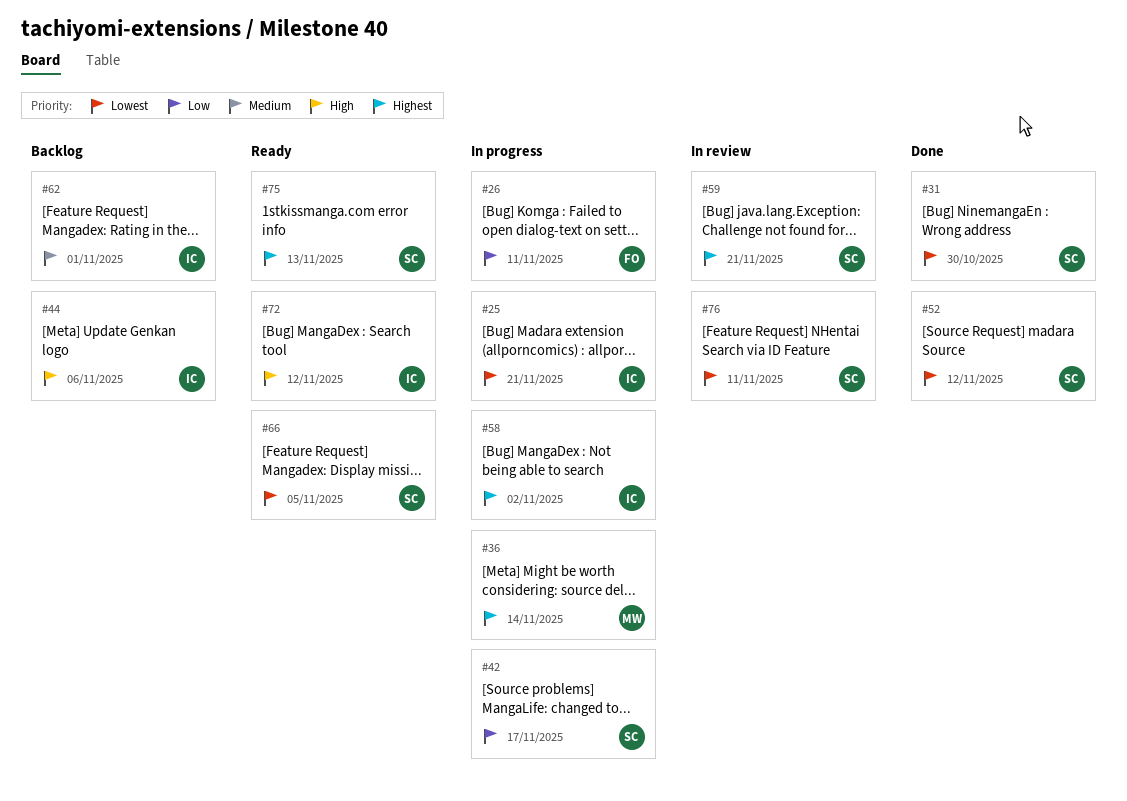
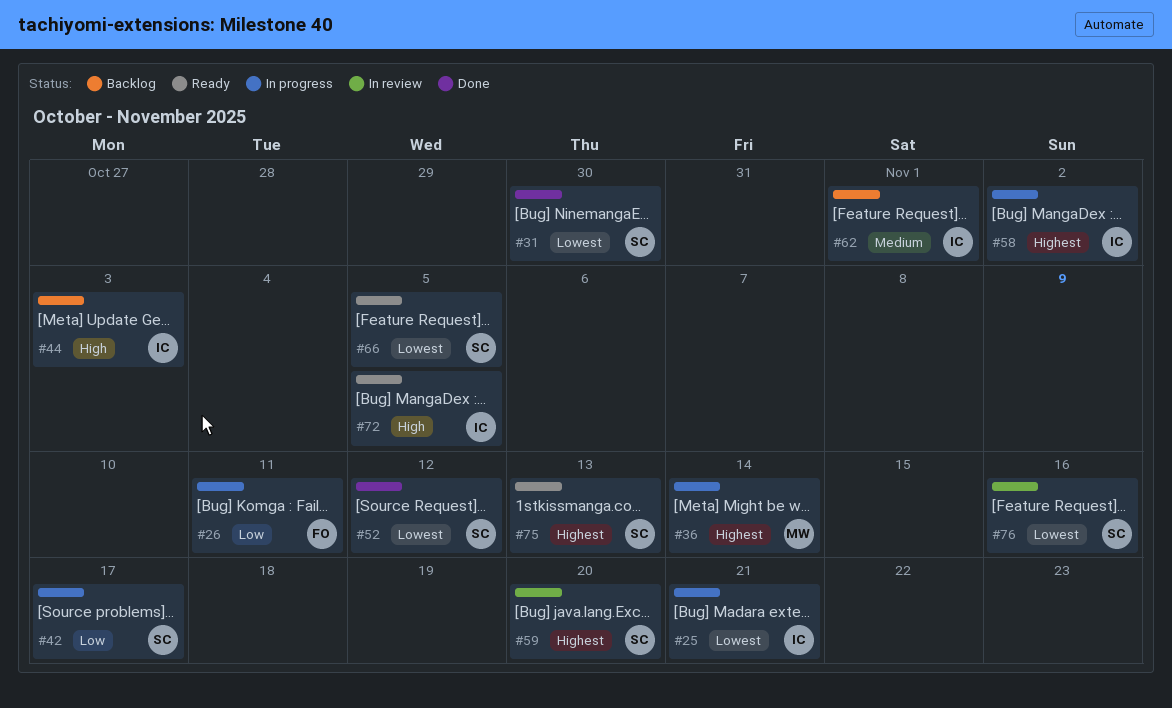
#44, due: Nov 6 -> Nov 3
#59, due: Nov 21 -> Nov 20
#72, due: Nov 12 -> Nov 5
#76, due: Nov 11 -> Nov 16

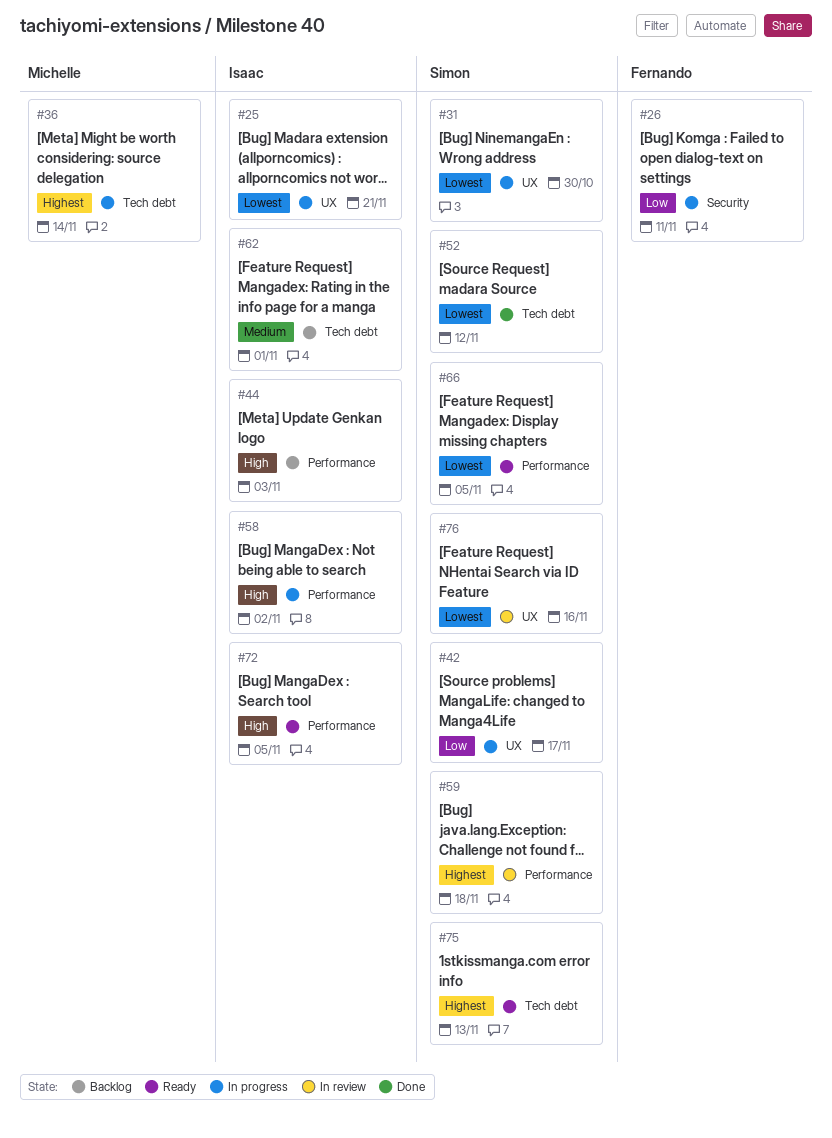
#31, status: Done -> In progress
#58, priority: Highest -> High
#59, due: Nov 20 -> Nov 18

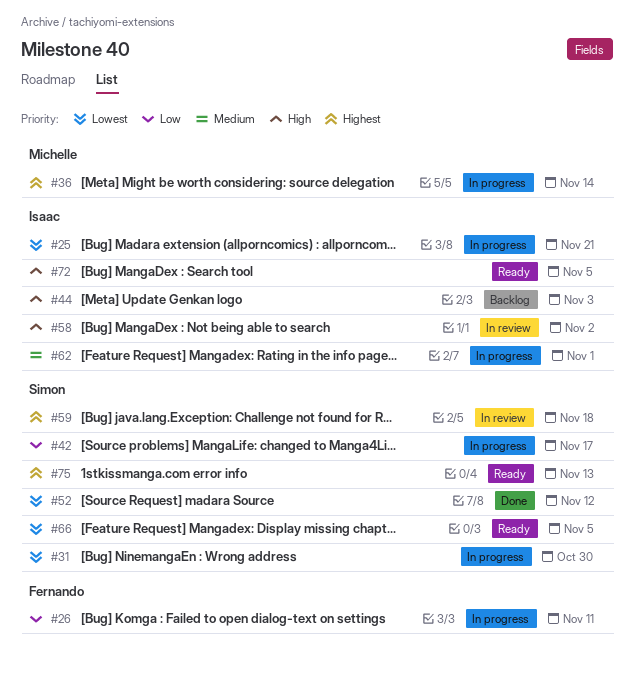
#58, status: In progress -> In review
#62, status: Backlog -> In progress
#76: present -> none

